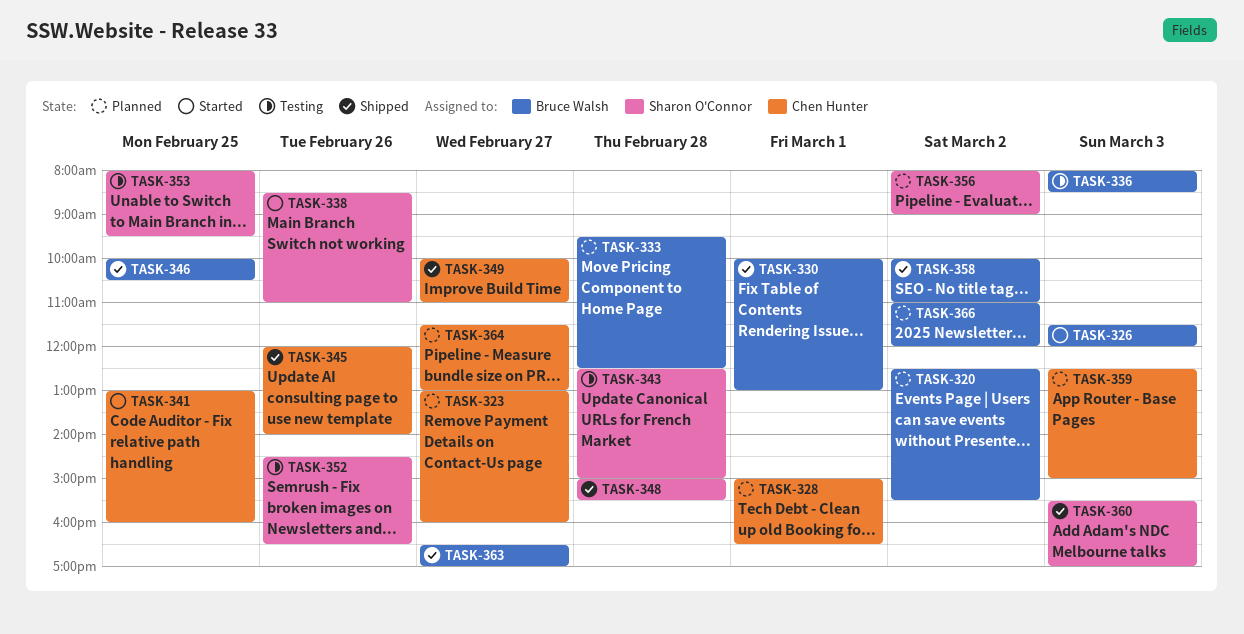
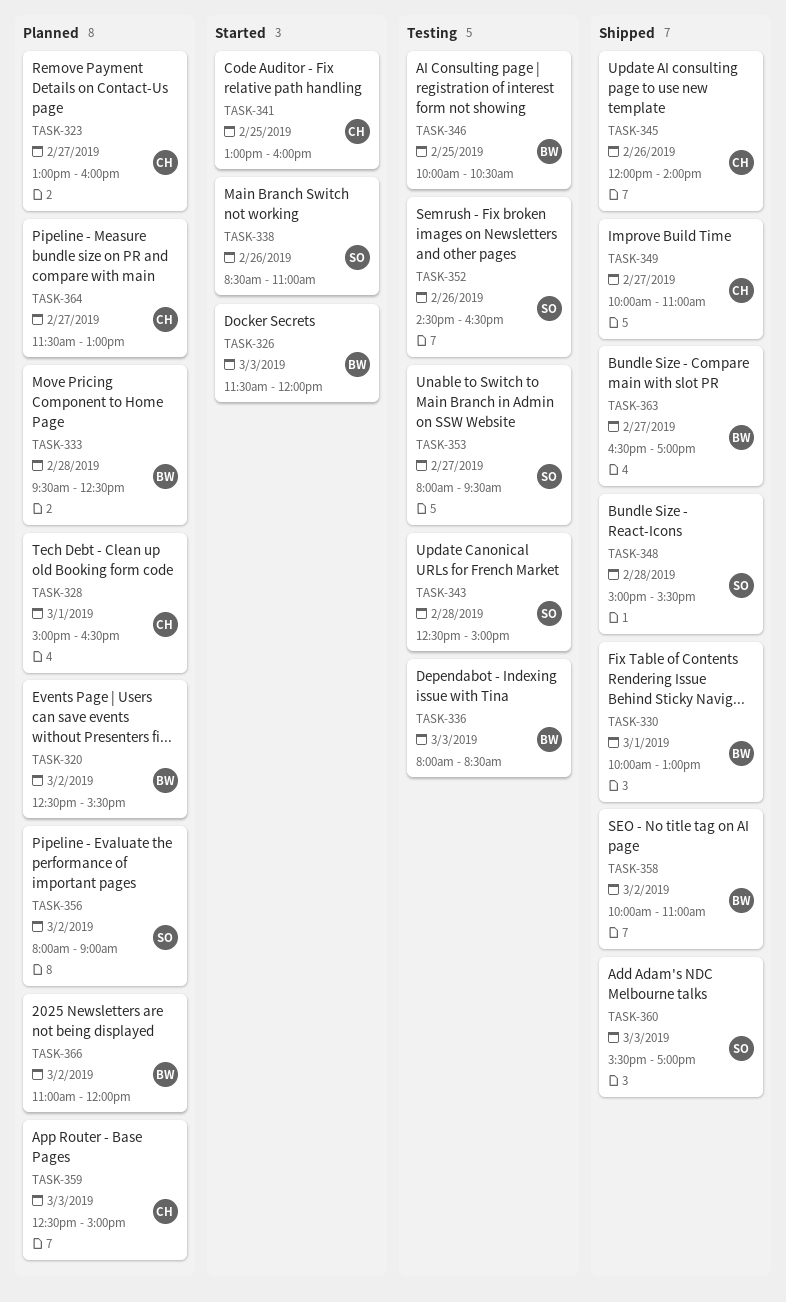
TASK-346, status: Shipped -> Testing
TASK-353, day: Feb 25 -> Feb 27

